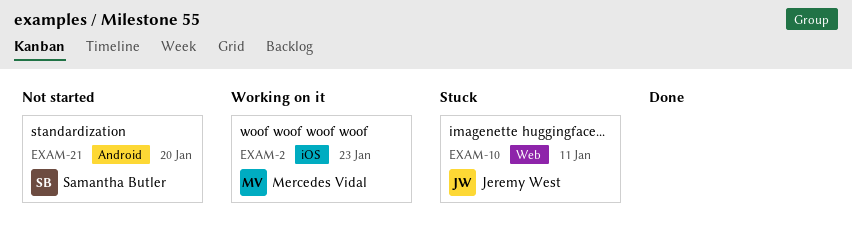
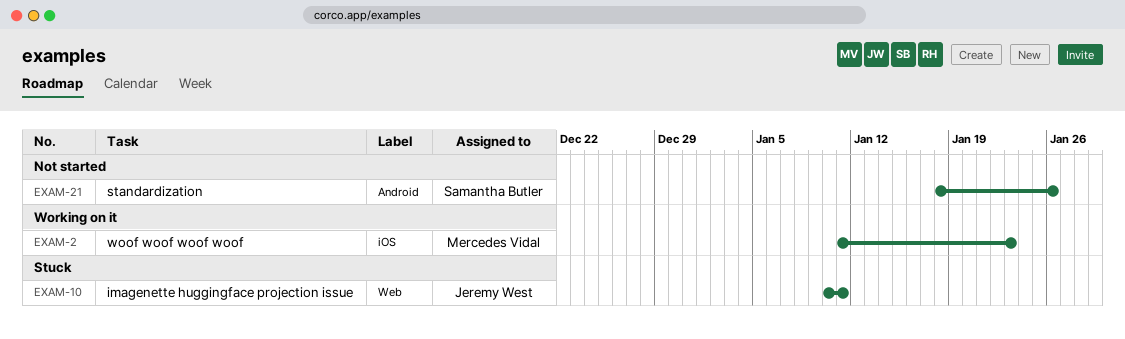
EXAM-21, due: Jan 20 -> Jan 26

